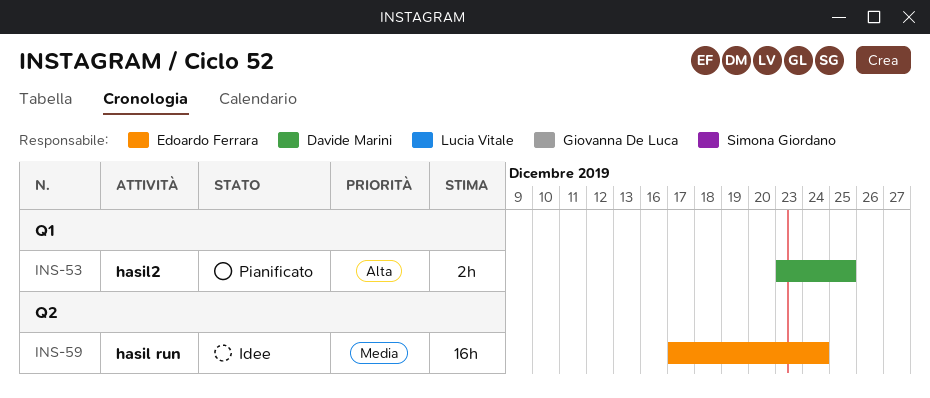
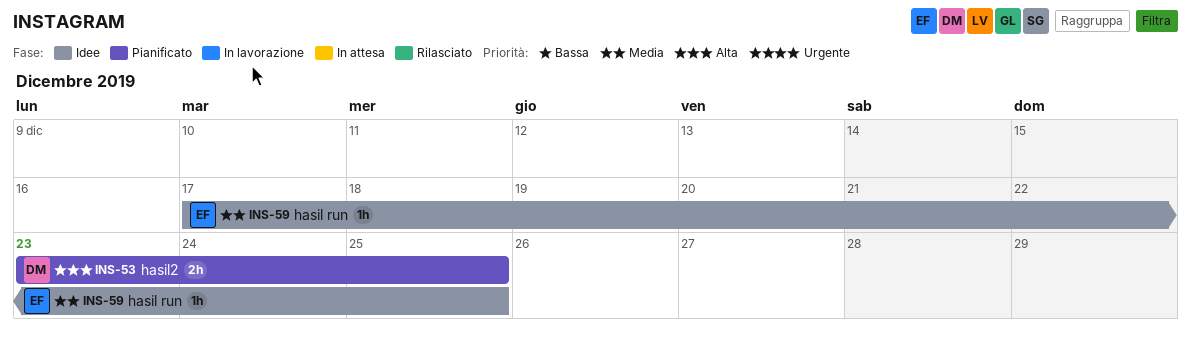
INS-59, estimate: 16h -> 1h
INS-59, due: Dec 24 -> Dec 25

